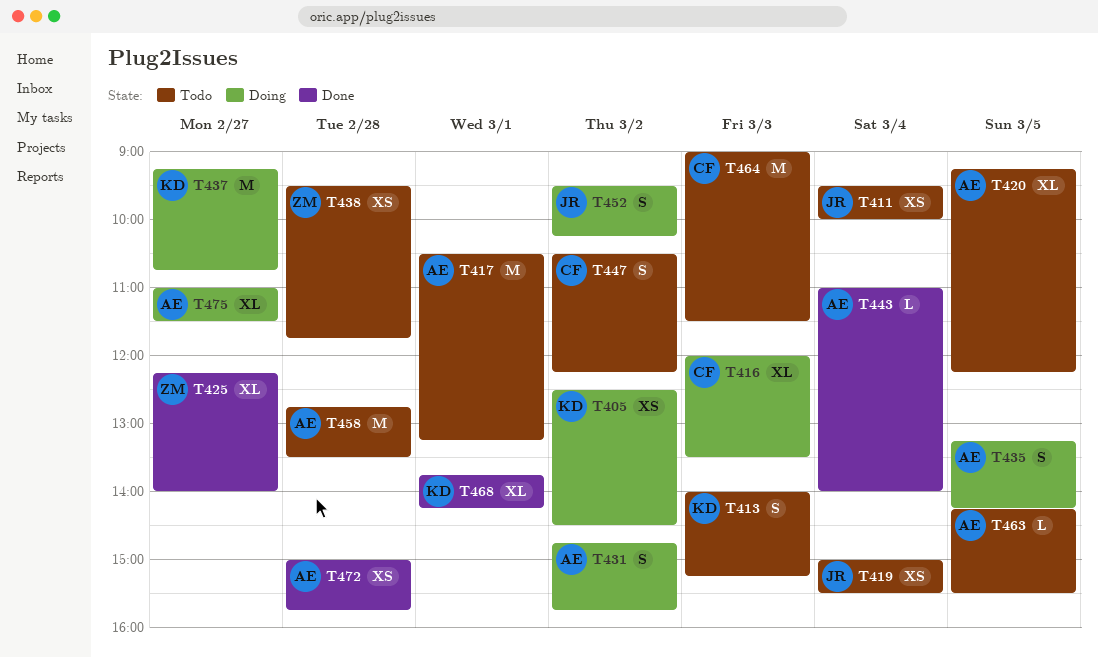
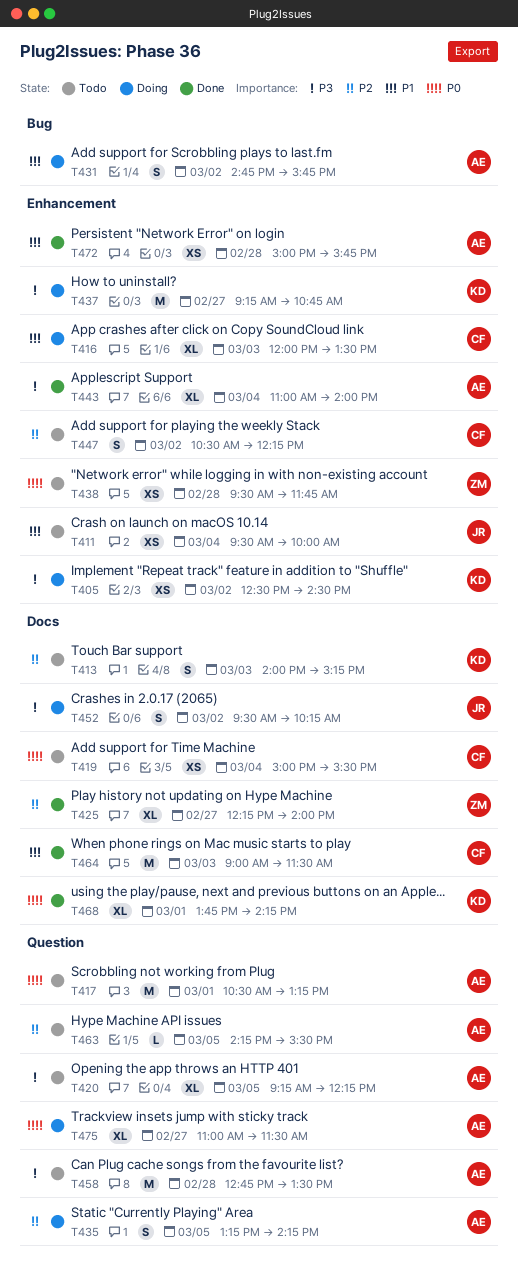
T419, owner: JR -> CF
T443, estimate: L -> XL
T464, status: Todo -> Done

